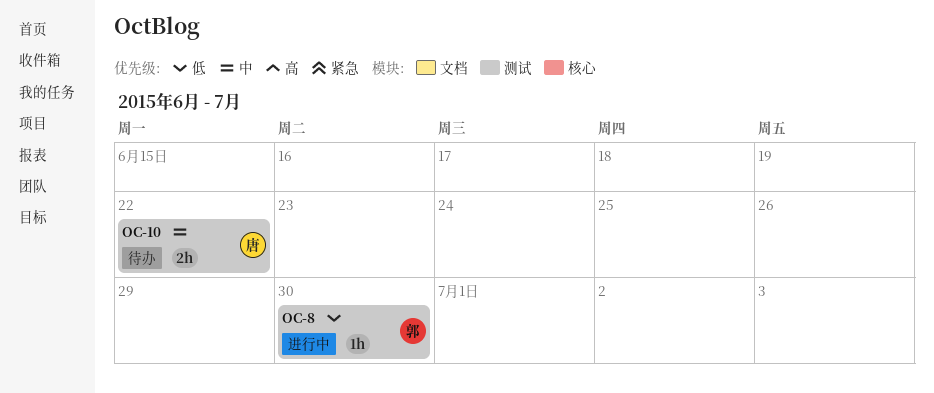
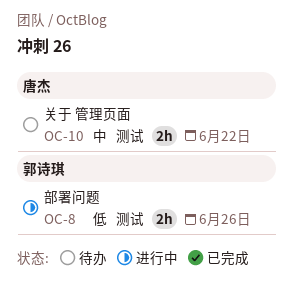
OC-8, estimate: 1h -> 2h
OC-8, due: Jun 30 -> Jun 26

